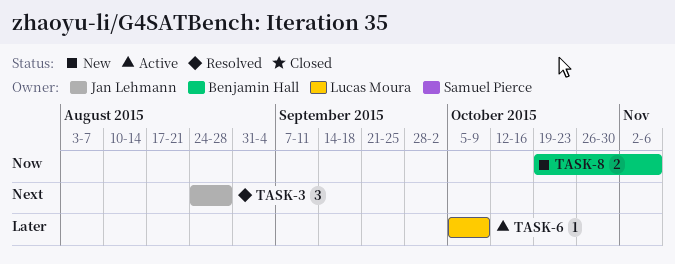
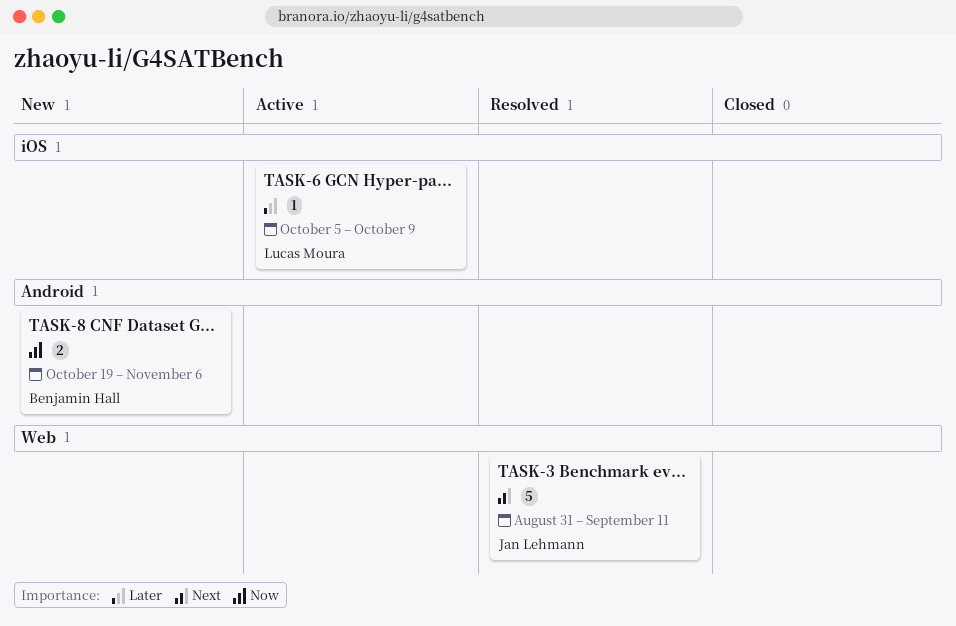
TASK-3, estimate: 3 -> 5
TASK-3, start: Aug 24 -> Aug 31
TASK-3, due: Aug 28 -> Sep 11

